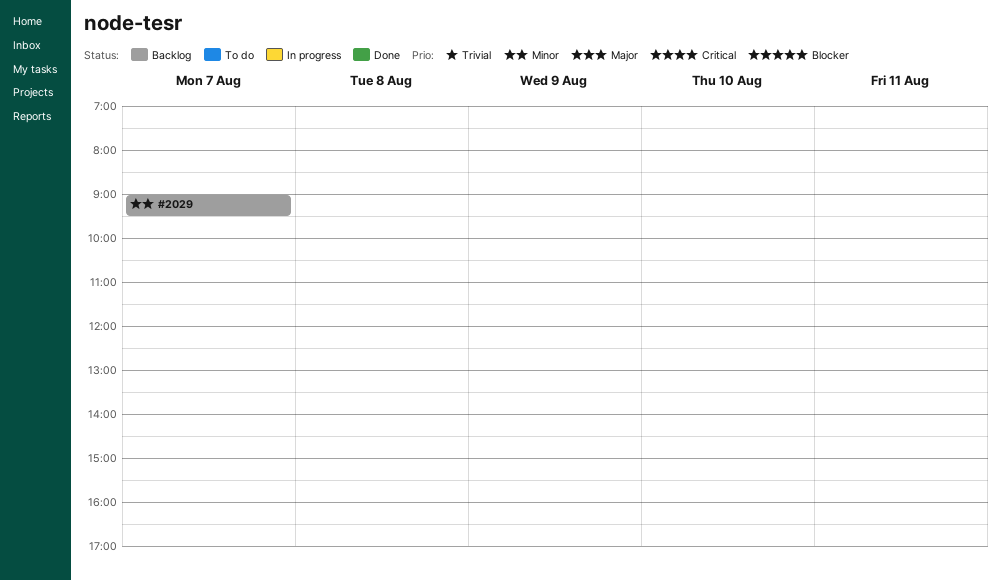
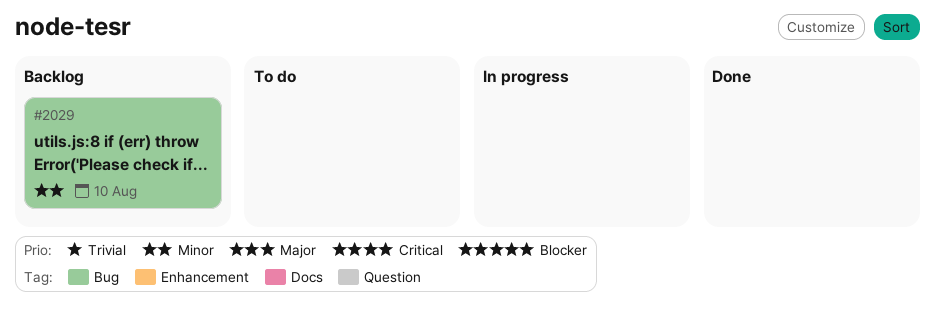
#2029, day: Aug 7 -> Aug 10

